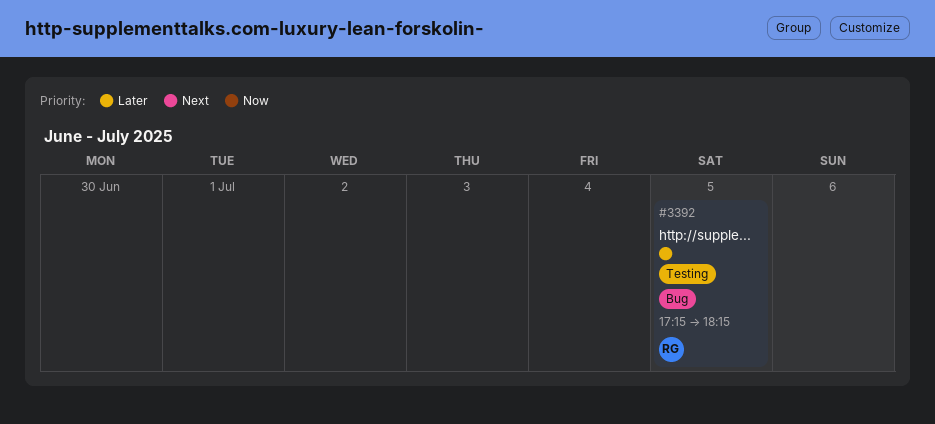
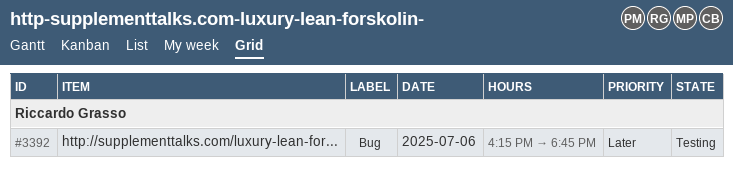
#3392, day: Jul 5 -> Jul 6
#3392, begins: 17:15 -> 16:15
#3392, ends: 18:15 -> 18:45

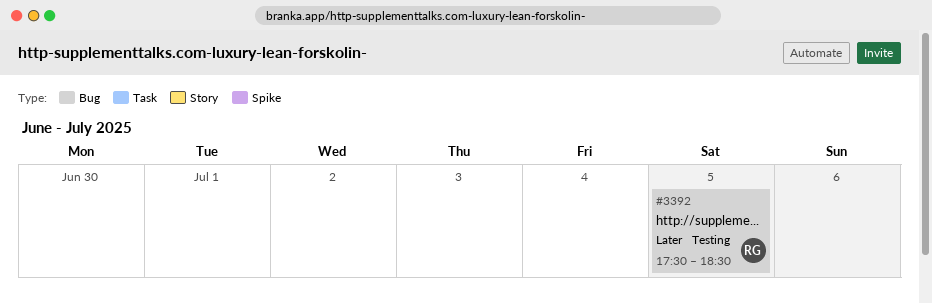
#3392, day: Jul 6 -> Jul 5
#3392, begins: 16:15 -> 17:30
#3392, ends: 18:45 -> 18:30

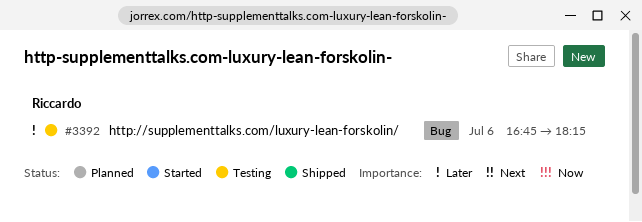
#3392, day: Jul 5 -> Jul 6
#3392, begins: 17:30 -> 16:45
#3392, ends: 18:30 -> 18:15

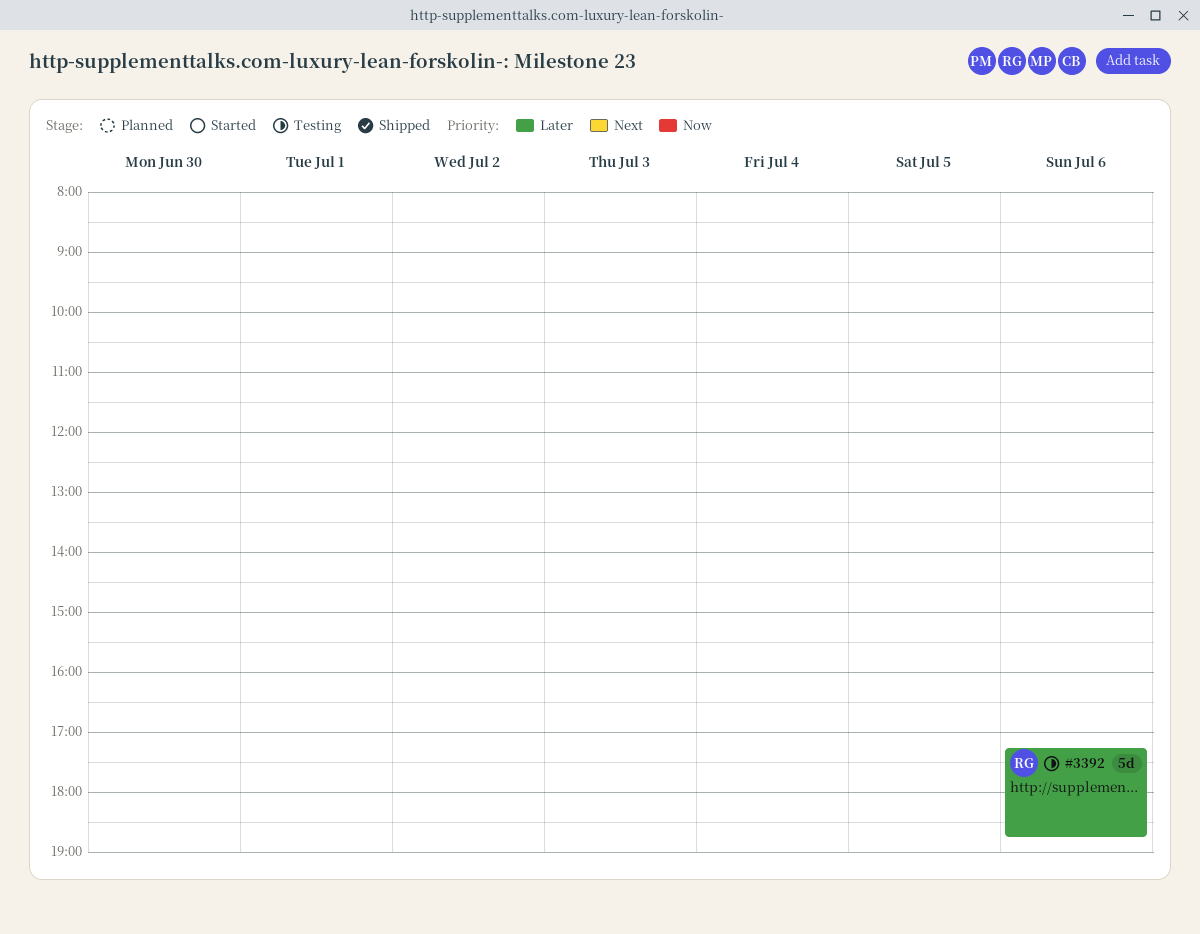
#3392, begins: 16:45 -> 17:15
#3392, ends: 18:15 -> 18:45

